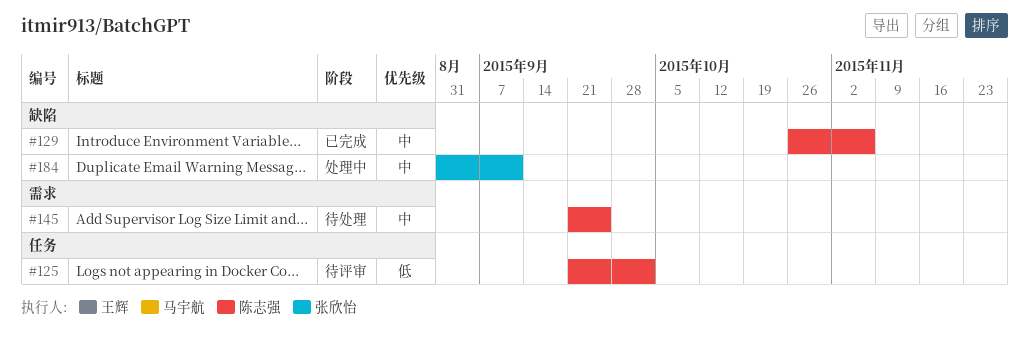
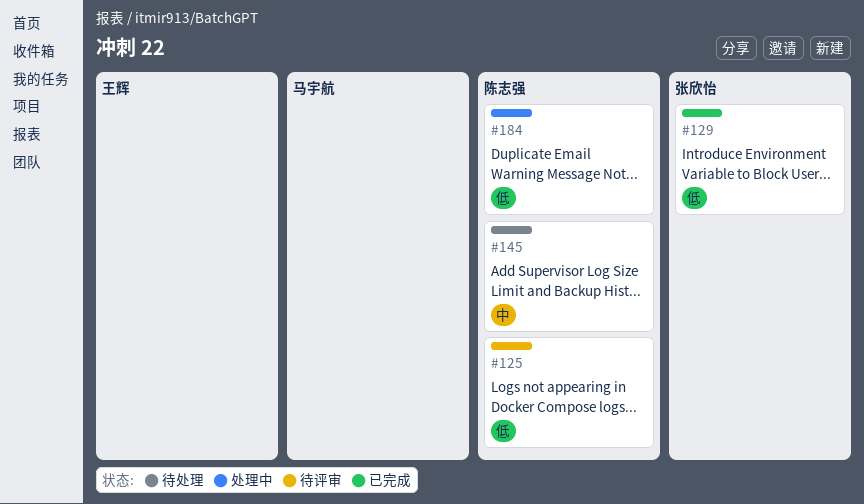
#129, owner: 陈志强 -> 张欣怡
#129, priority: 中 -> 低
#184, owner: 张欣怡 -> 陈志强
#184, priority: 中 -> 低

